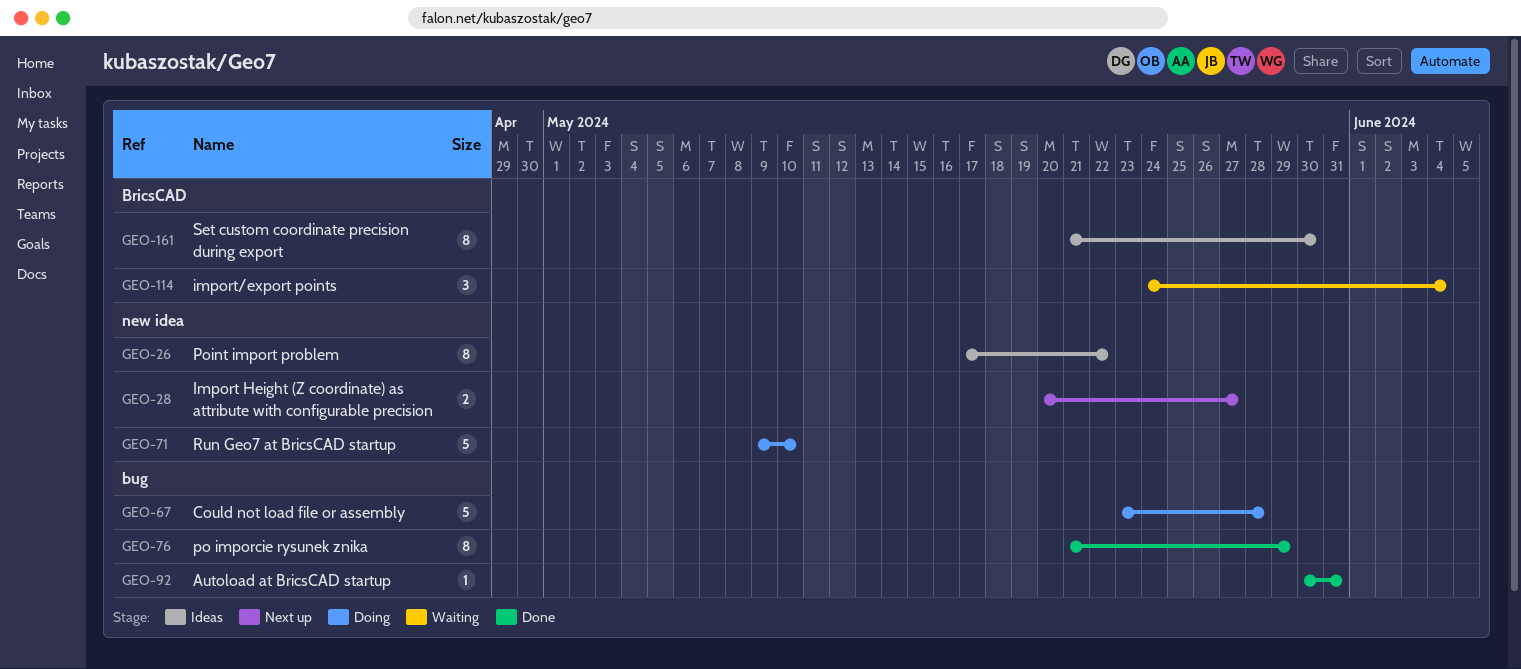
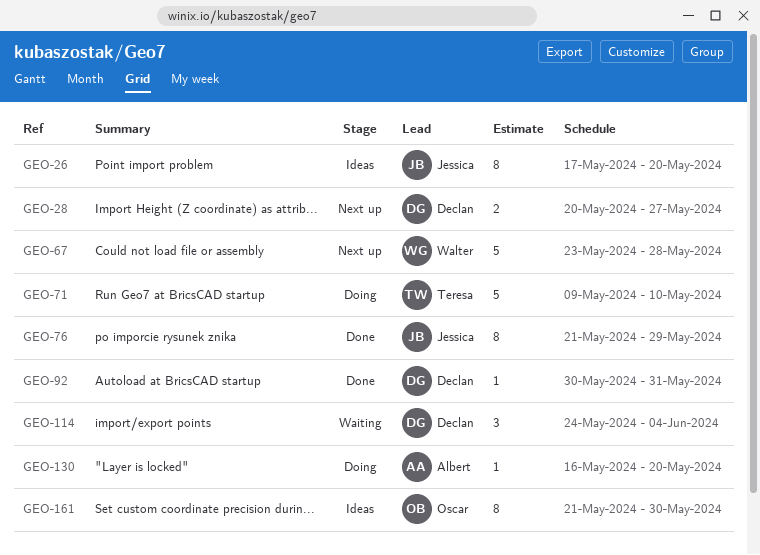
GEO-26, due: May 22 -> May 20
GEO-67, status: Doing -> Next up
GEO-130: none -> present

